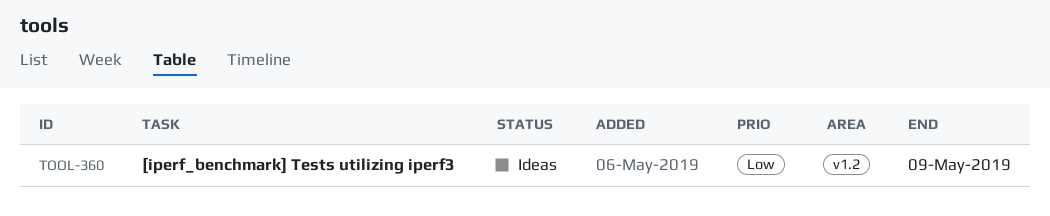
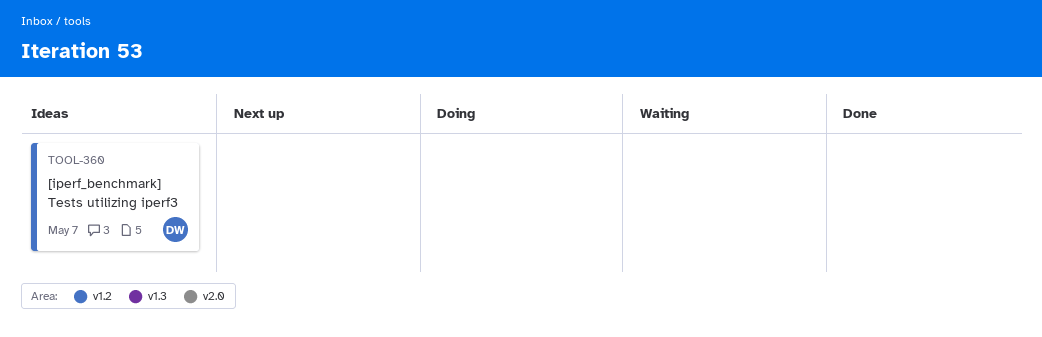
TOOL-360, due: May 9 -> May 7

